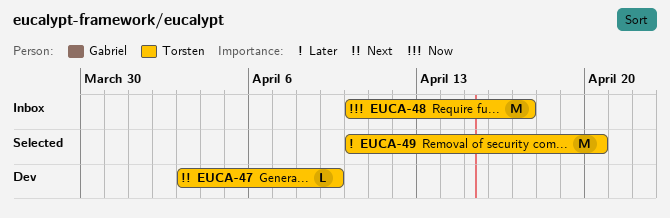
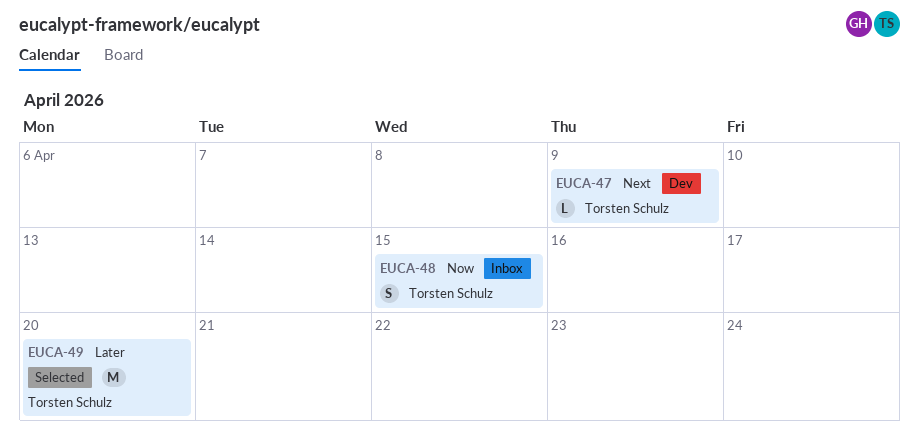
EUCA-48, estimate: M -> S
EUCA-48, due: Apr 17 -> Apr 15

